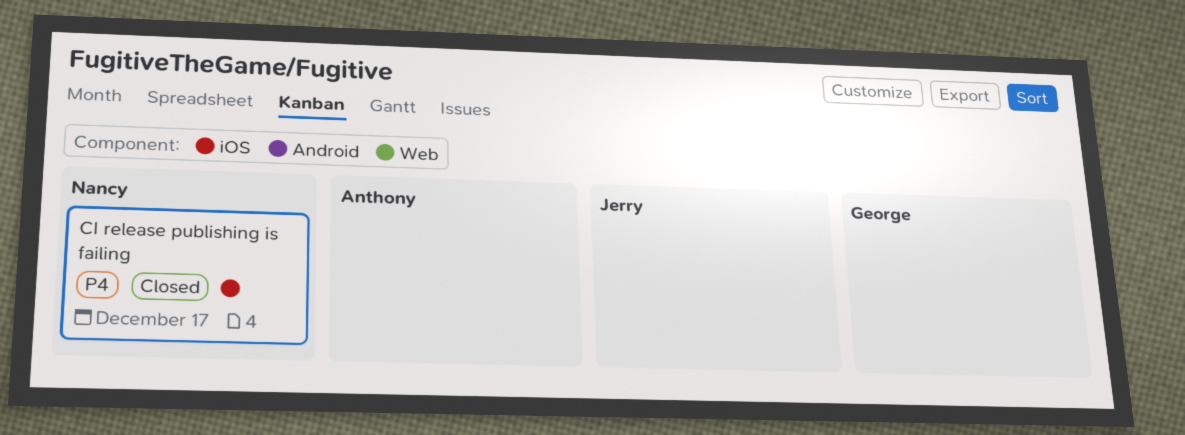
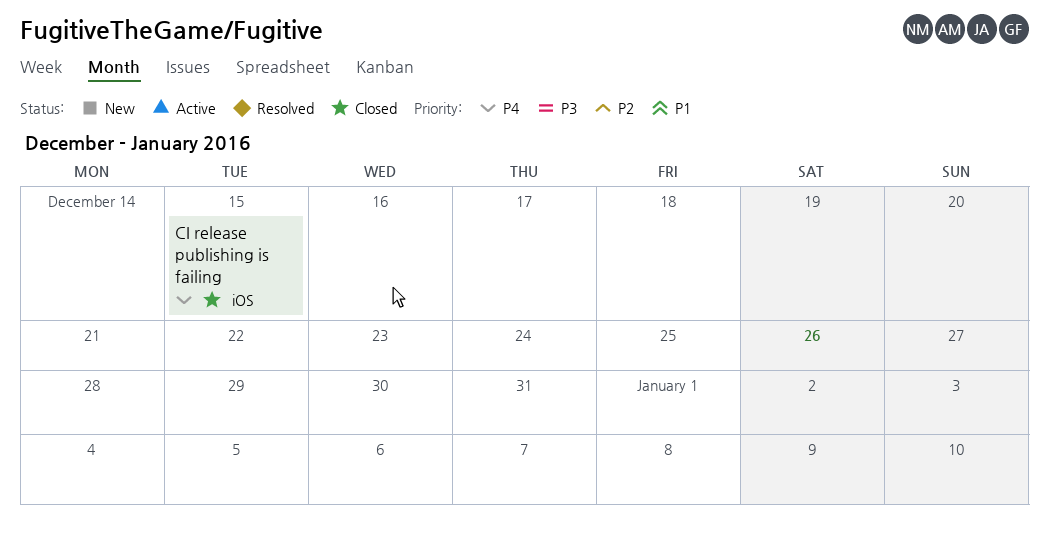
CI release publishing is failing, due: Dec 17 -> Dec 15

